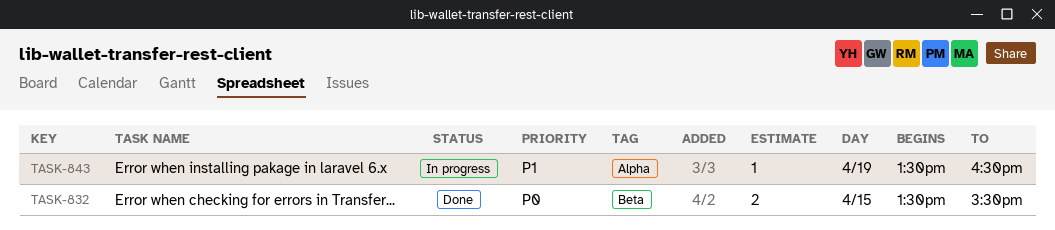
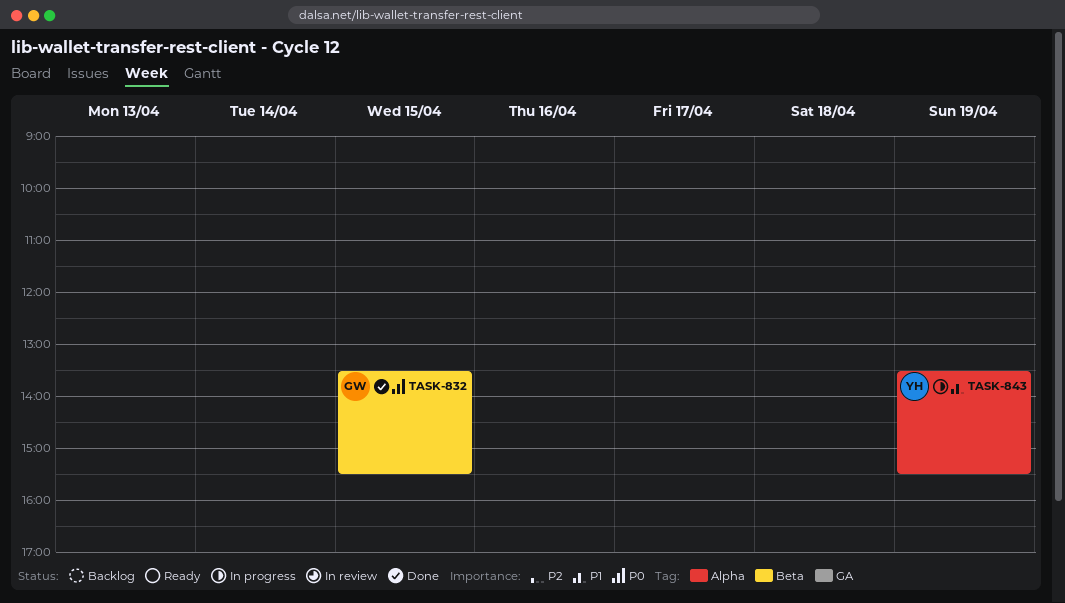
TASK-843, ends: 16:30 -> 15:30

